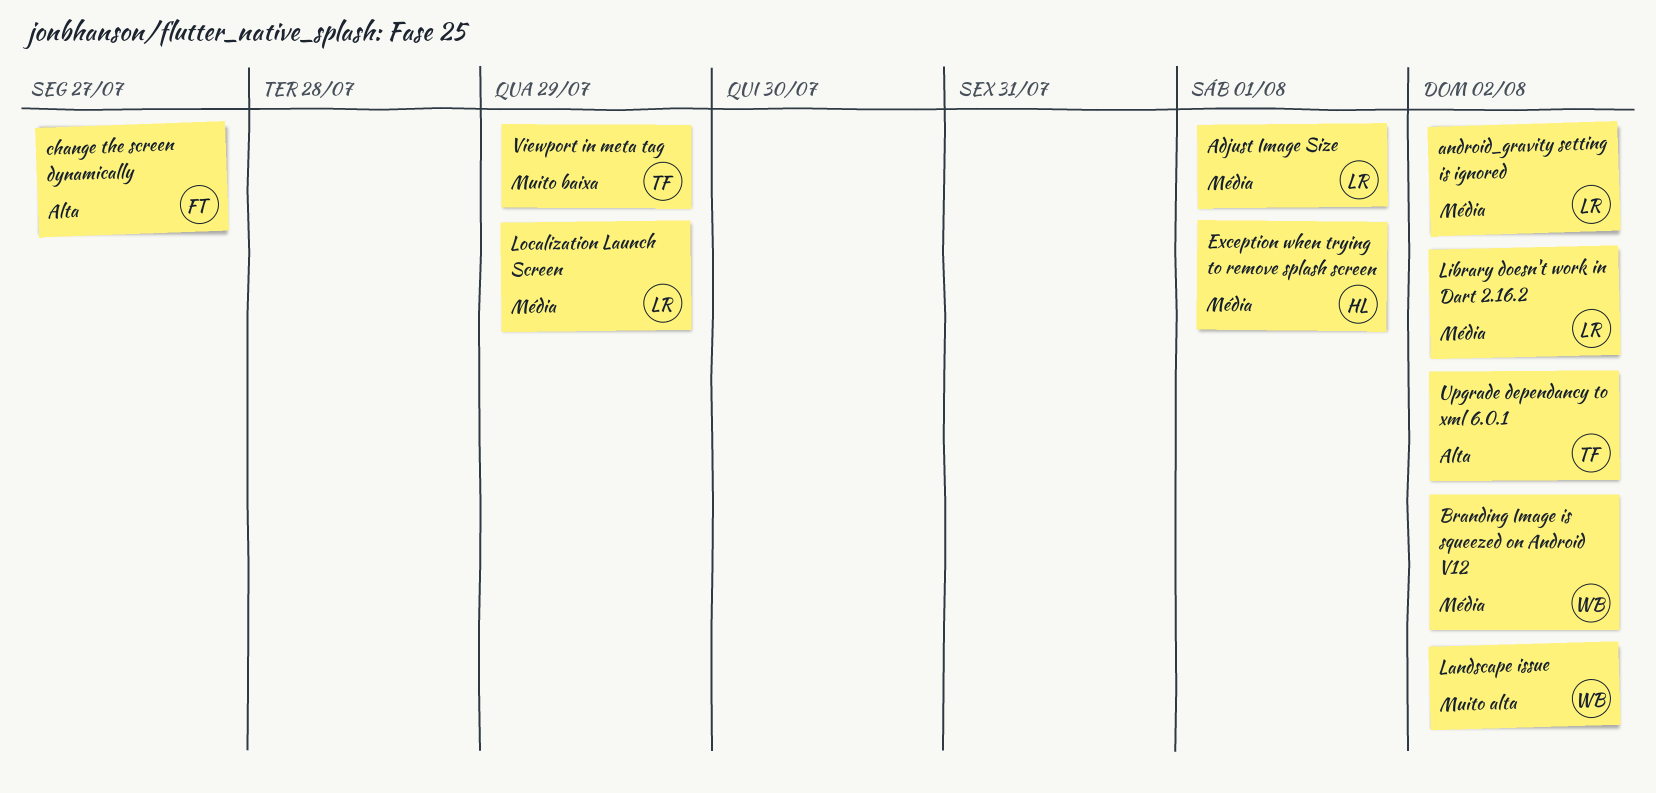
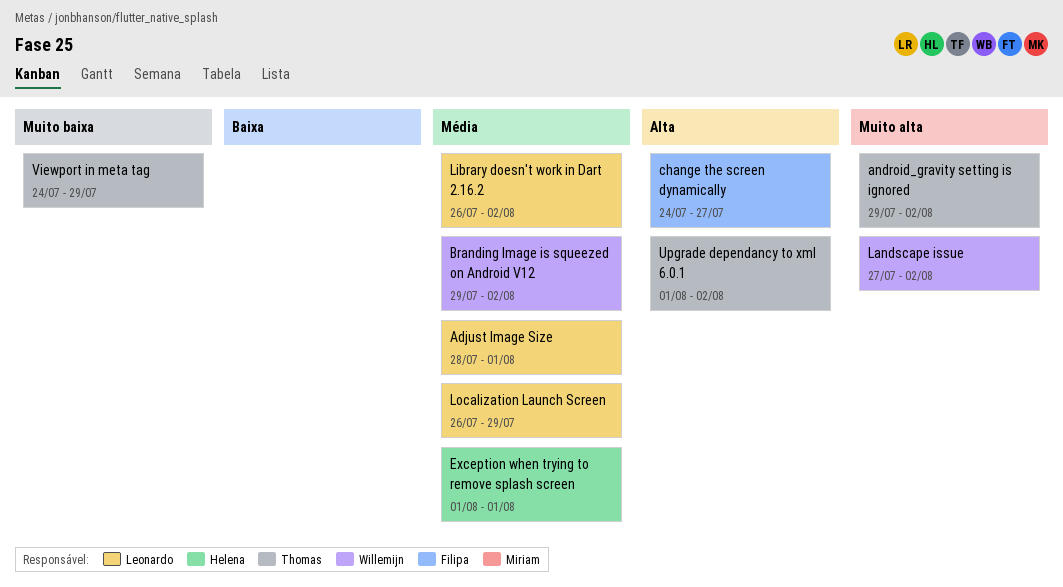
android_gravity setting is ignored, owner: Leonardo -> Thomas
android_gravity setting is ignored, priority: Média -> Muito alta

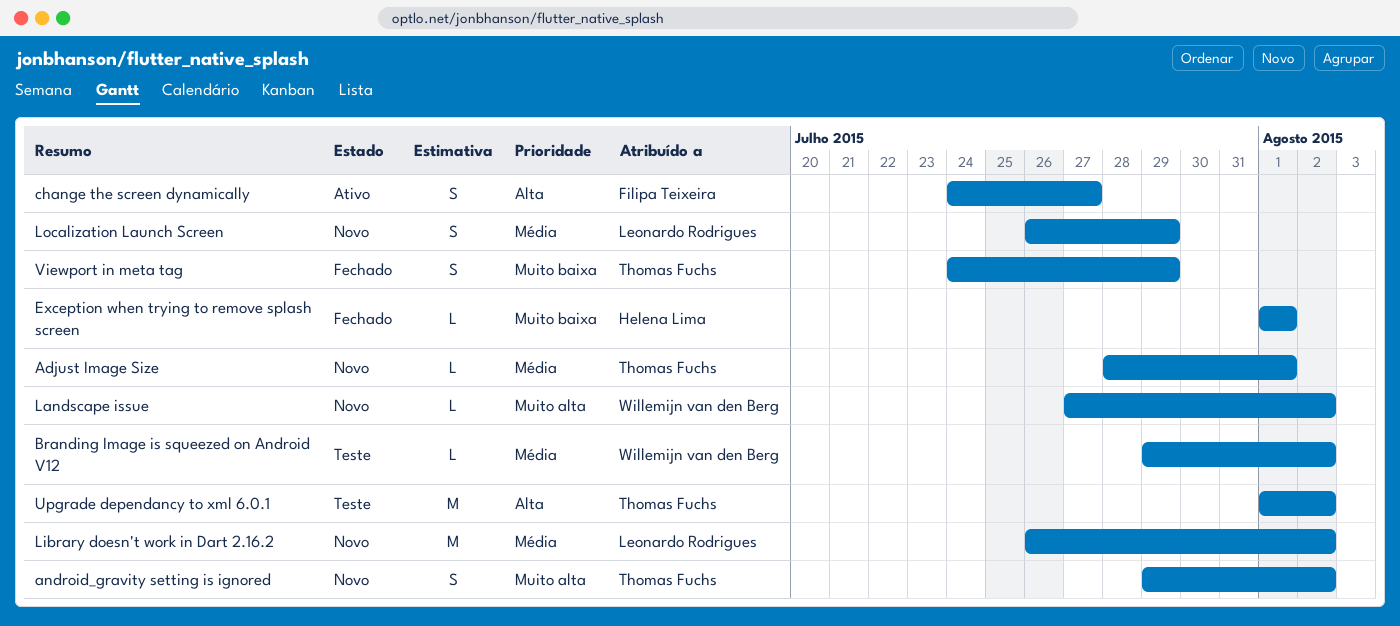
Adjust Image Size, owner: Leonardo Rodrigues -> Thomas Fuchs
Exception when trying to remove splash screen, priority: Média -> Muito baixa

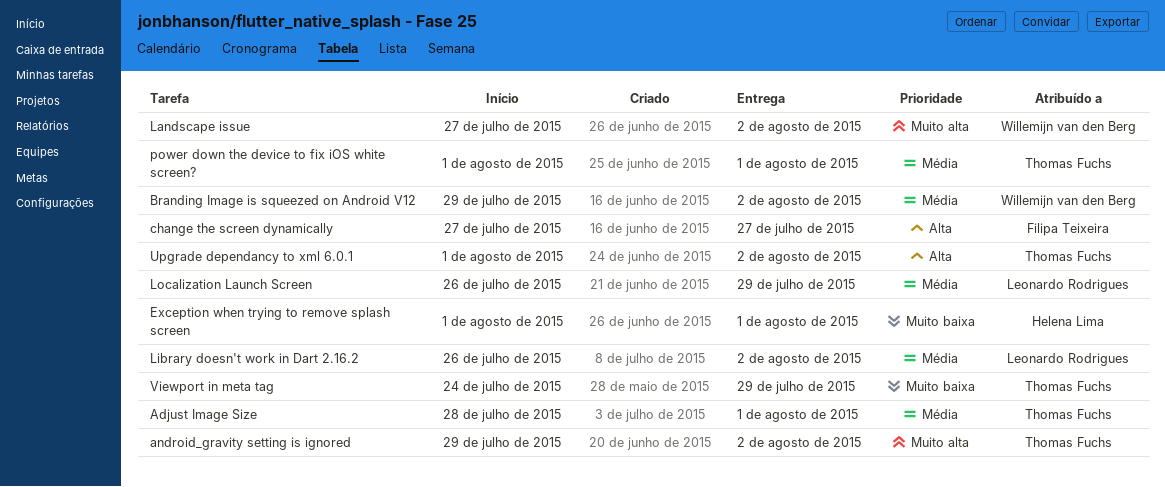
change the screen dynamically, start: Jul 24 -> Jul 27
power down the device to fix iOS white screen?: none -> present

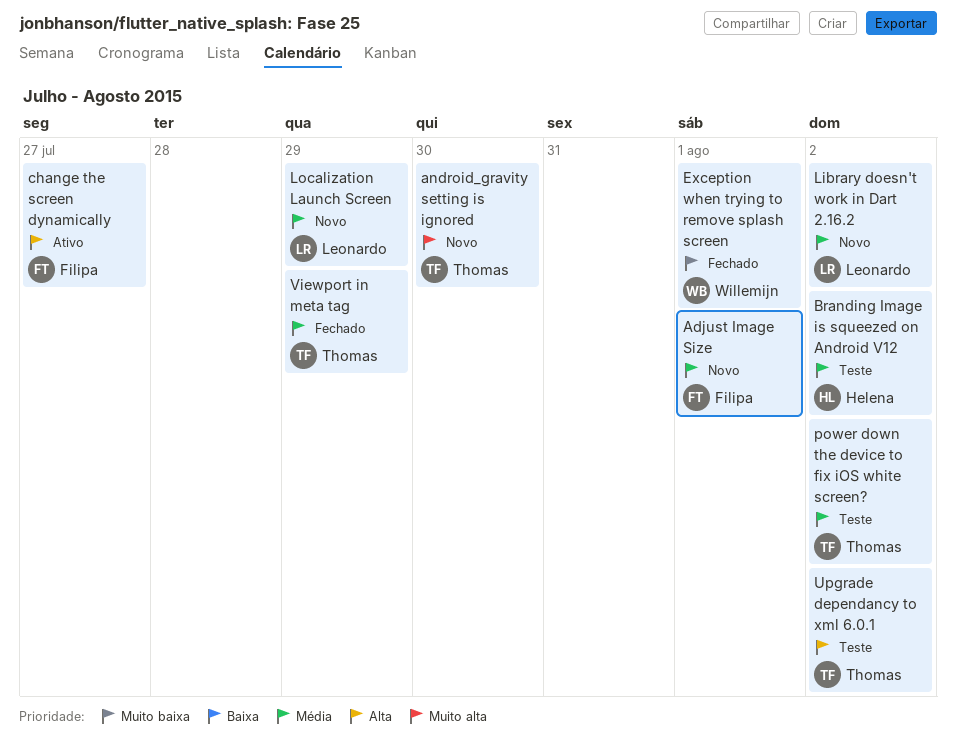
Adjust Image Size, owner: Thomas Fuchs -> Filipa Teixeira
android_gravity setting is ignored, due: Aug 2 -> Jul 30
Branding Image is squeezed on Android V12, owner: Willemijn van den Berg -> Helena Lima
Exception when trying to remove splash screen, owner: Helena Lima -> Willemijn van den Berg
Landscape issue: present -> none
power down the device to fix iOS white screen?, due: Aug 1 -> Aug 2
Viewport in meta tag, priority: Muito baixa -> Média

